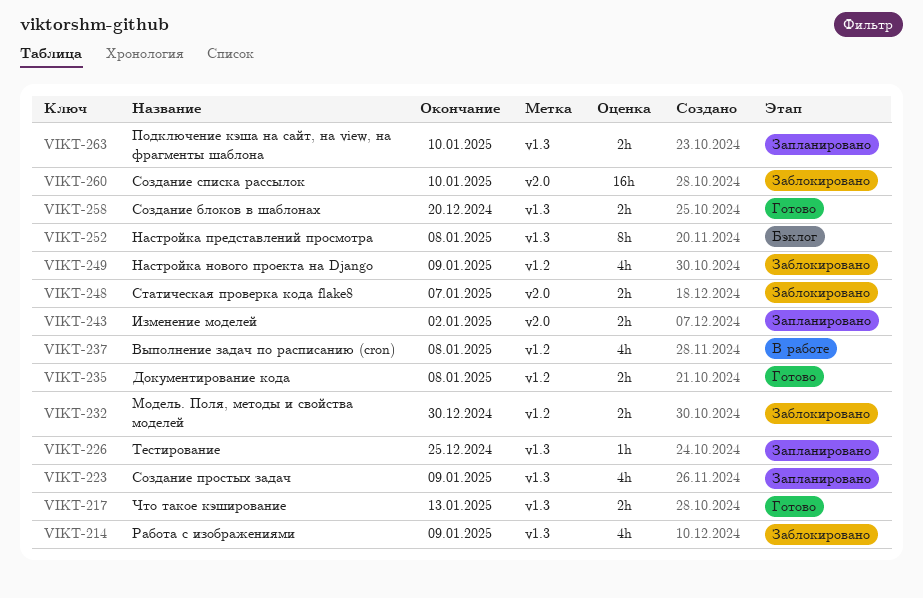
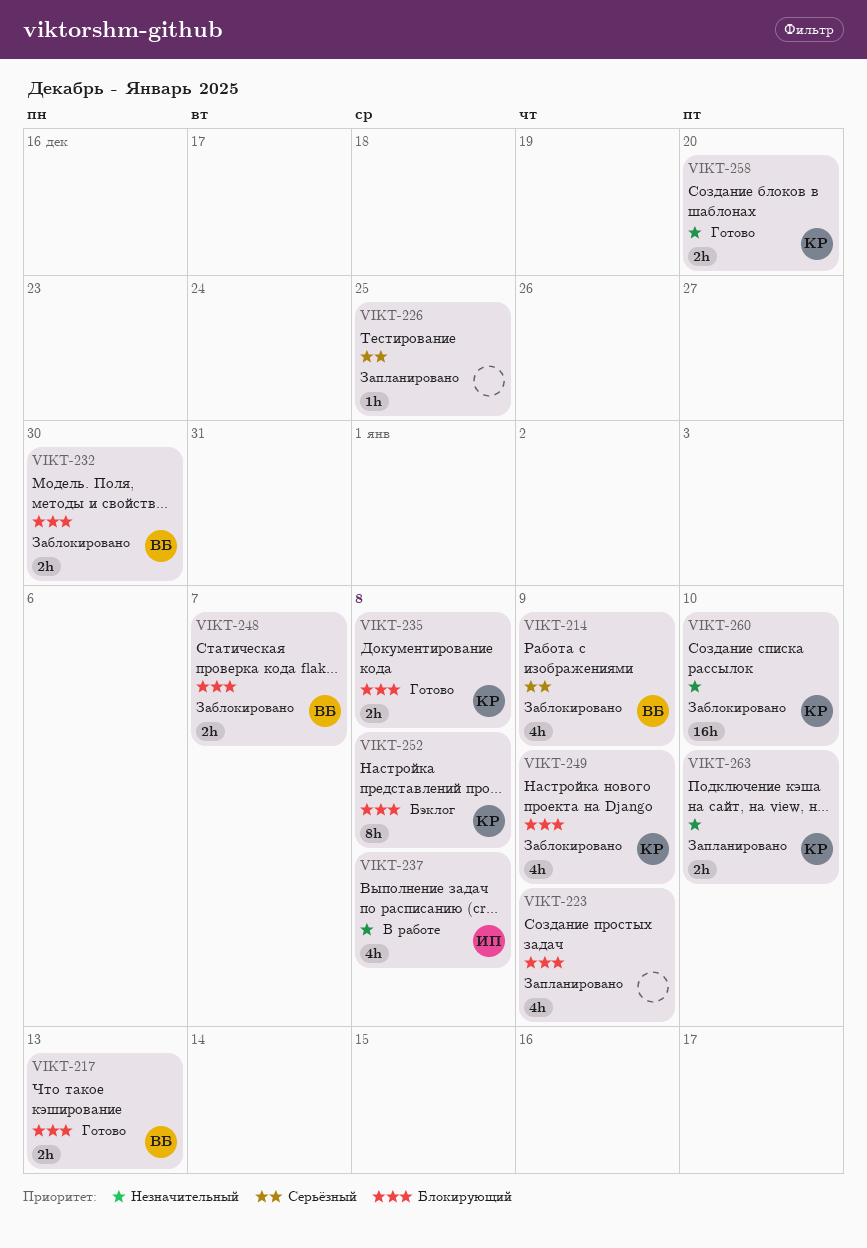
VIKT-243: present -> none

